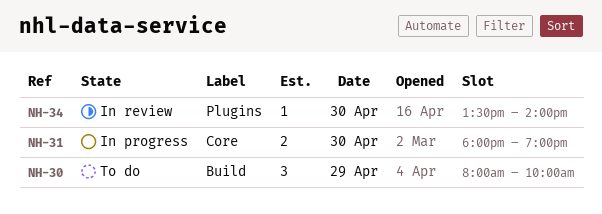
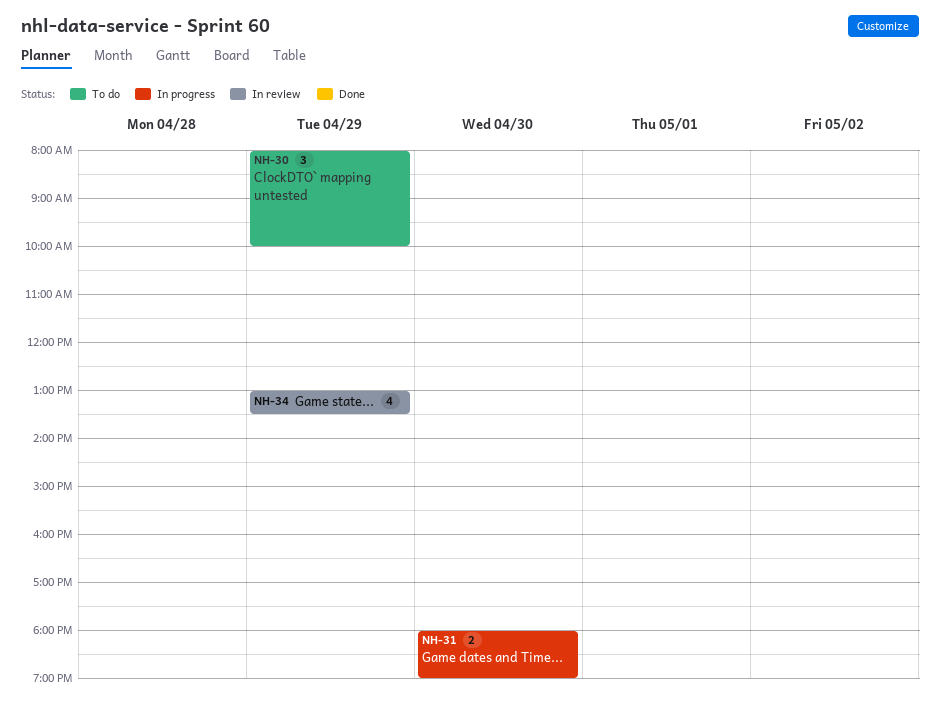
NH-34, estimate: 1 -> 4
NH-34, day: Apr 30 -> Apr 29
NH-34, begins: 13:30 -> 13:00
NH-34, ends: 14:00 -> 13:30

